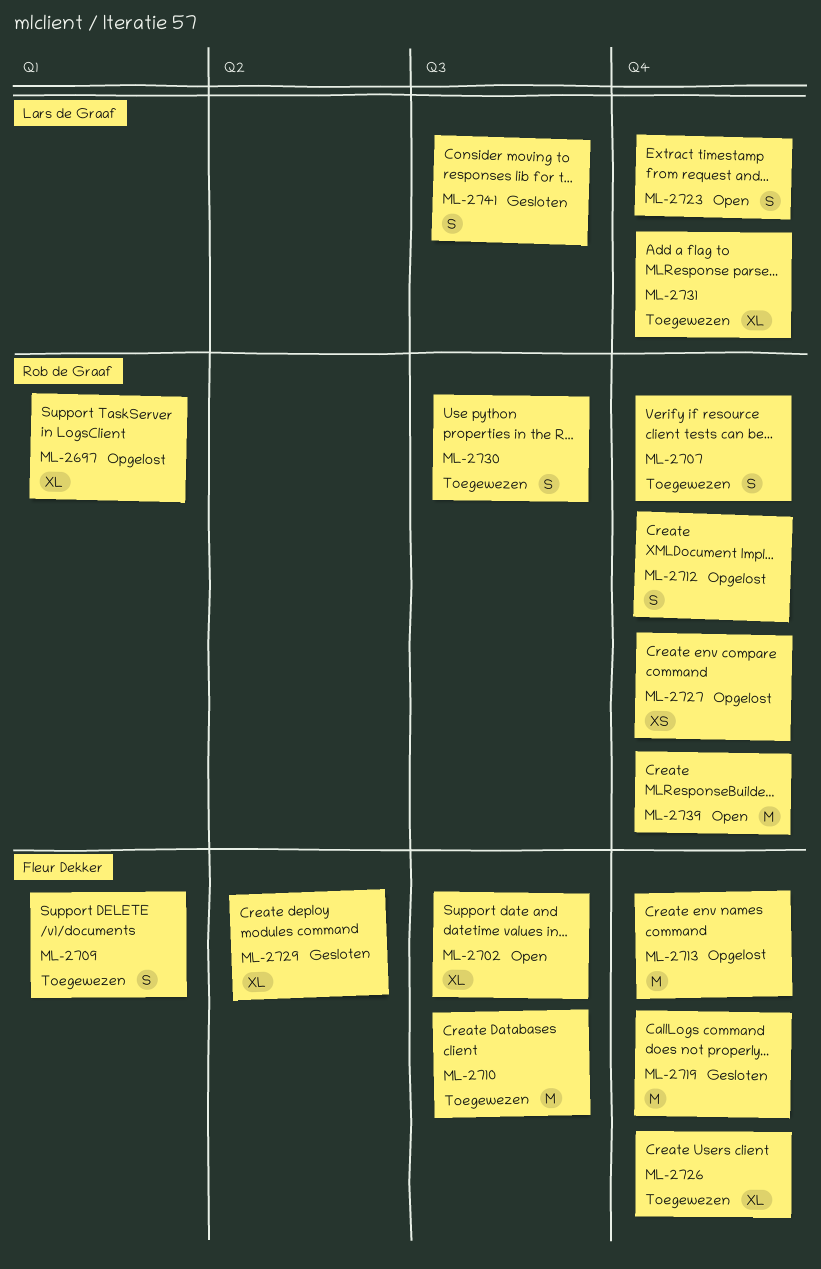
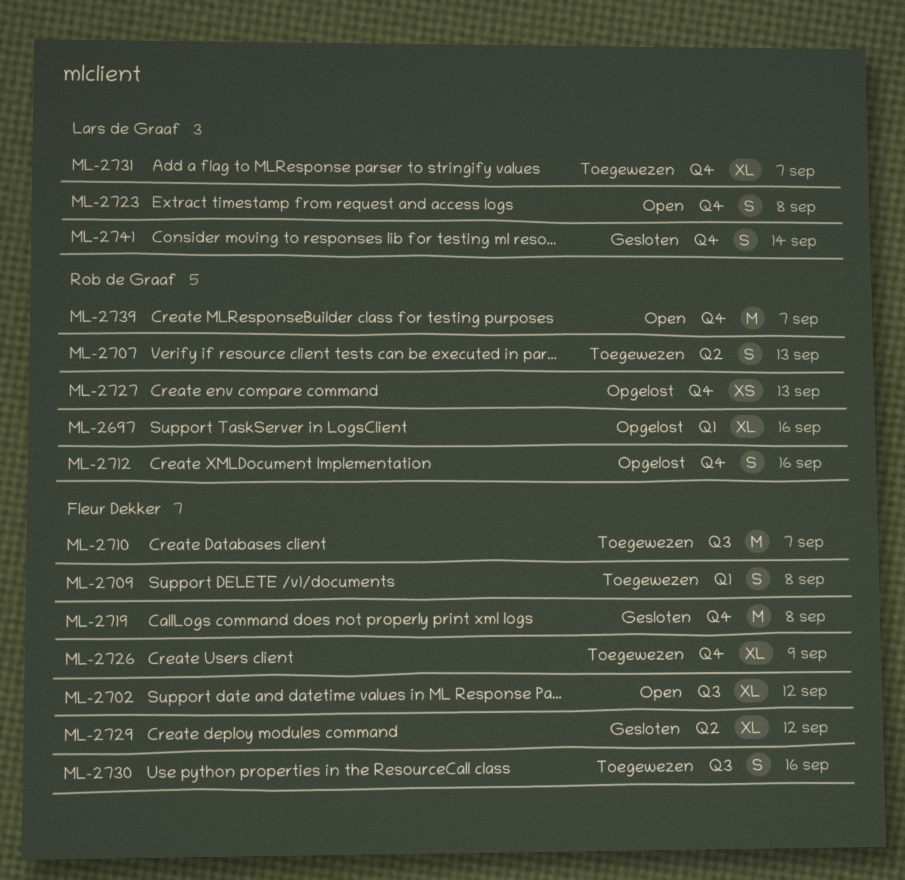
ML-2707, label: Q4 -> Q2
ML-2713: present -> none
ML-2730, owner: Rob de Graaf -> Fleur Dekker
ML-2741, label: Q3 -> Q4

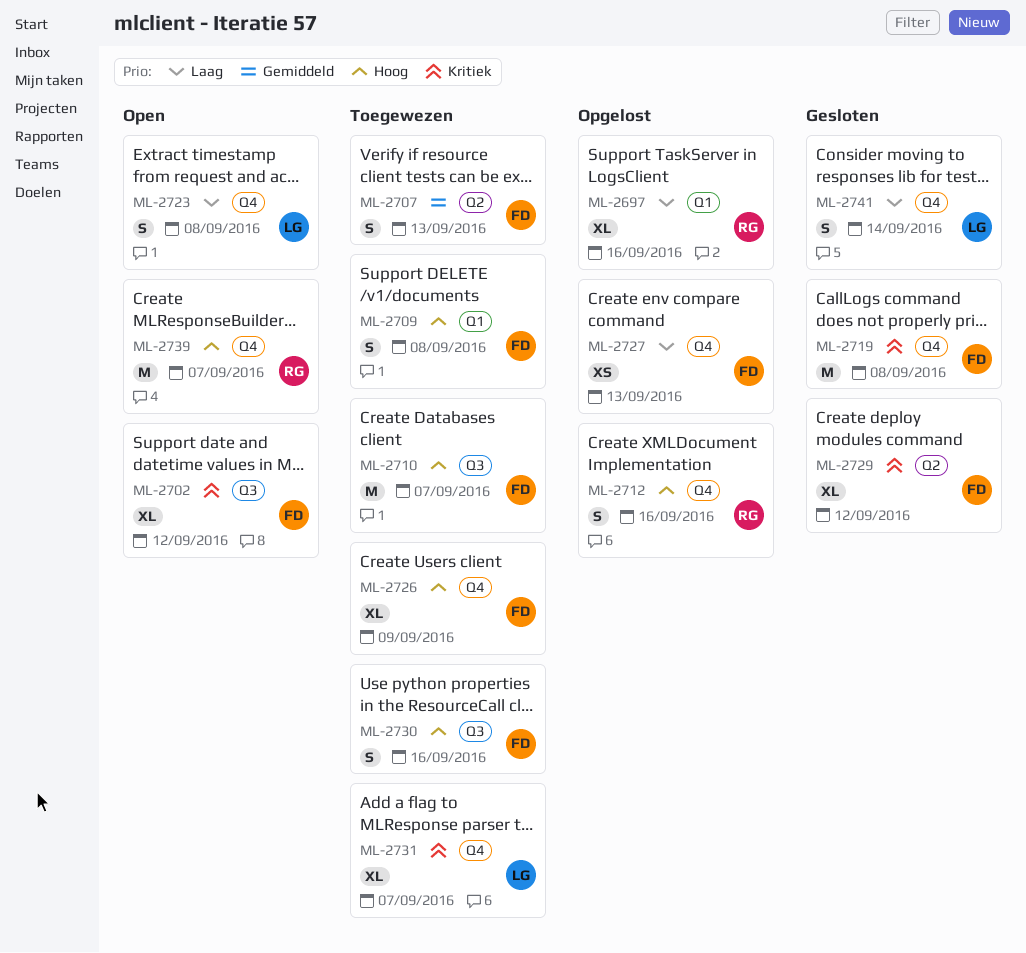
ML-2707, owner: Rob de Graaf -> Fleur Dekker
ML-2727, owner: Rob de Graaf -> Fleur Dekker

